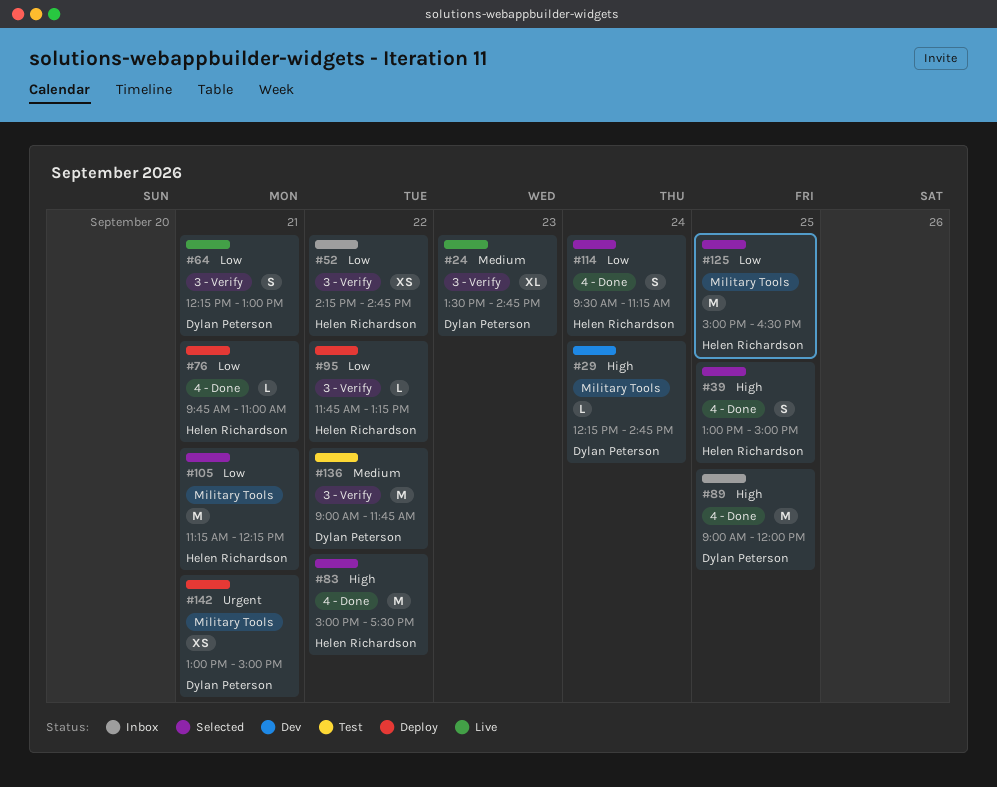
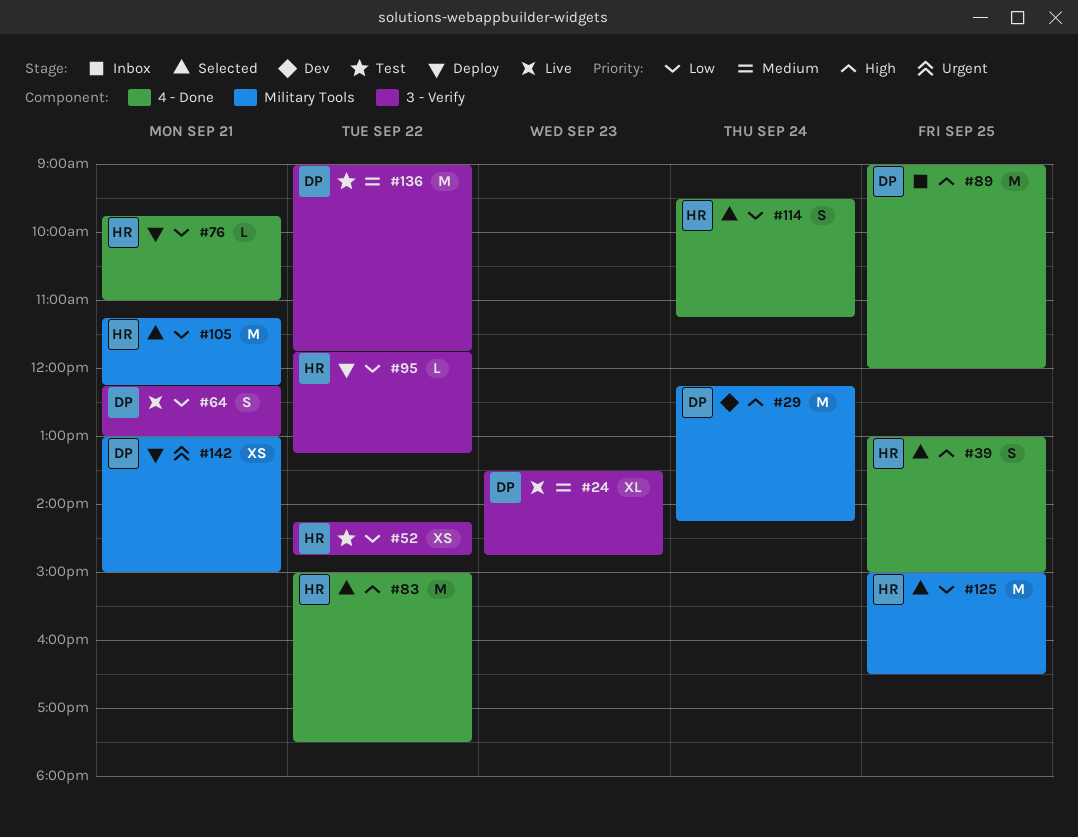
#29, estimate: L -> M
#29, ends: 14:45 -> 14:15
#52, status: Inbox -> Test

